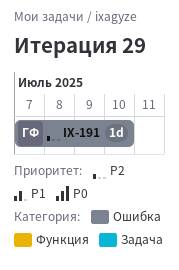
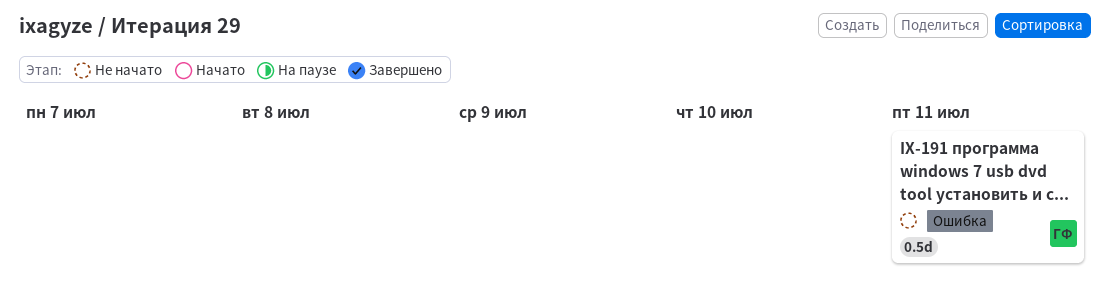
IX-191, estimate: 1d -> 0.5d
IX-191, due: Jul 10 -> Jul 11

